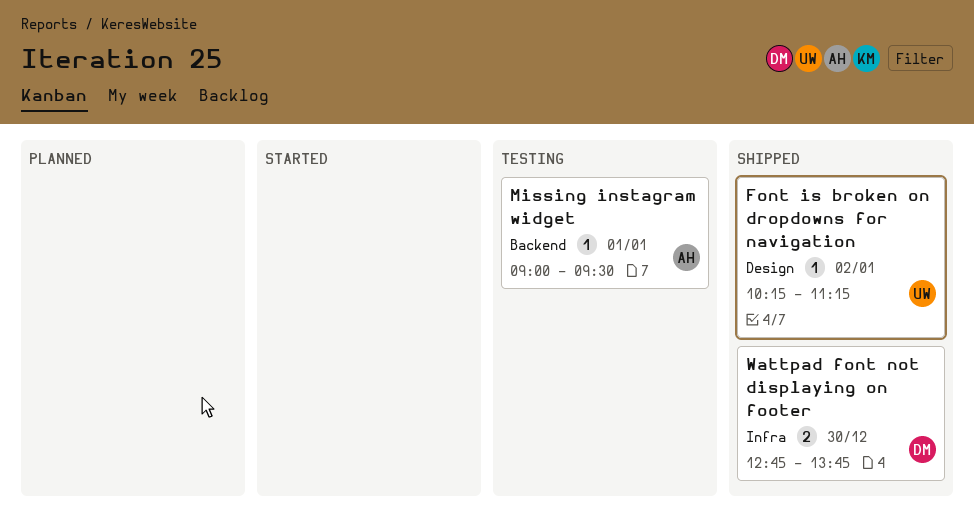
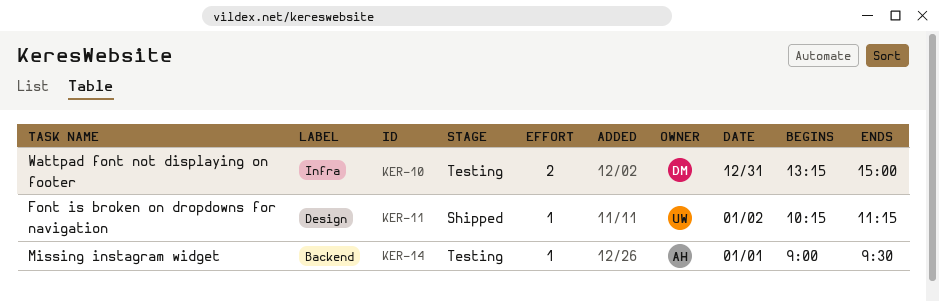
Wattpad font not displaying on footer, status: Shipped -> Testing
Wattpad font not displaying on footer, day: Dec 30 -> Dec 31
Wattpad font not displaying on footer, begins: 12:45 -> 13:15
Wattpad font not displaying on footer, ends: 13:45 -> 15:00

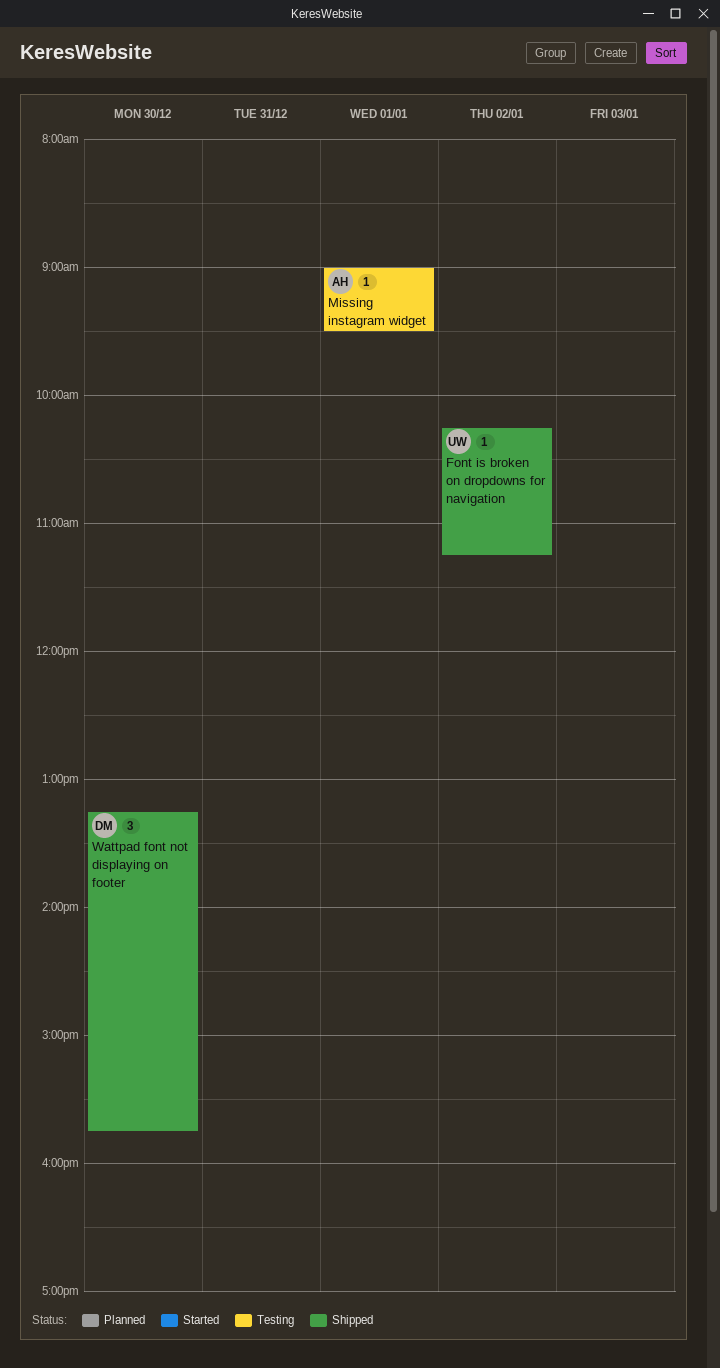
Wattpad font not displaying on footer, status: Testing -> Shipped
Wattpad font not displaying on footer, estimate: 2 -> 3
Wattpad font not displaying on footer, day: Dec 31 -> Dec 30
Wattpad font not displaying on footer, ends: 15:00 -> 15:45

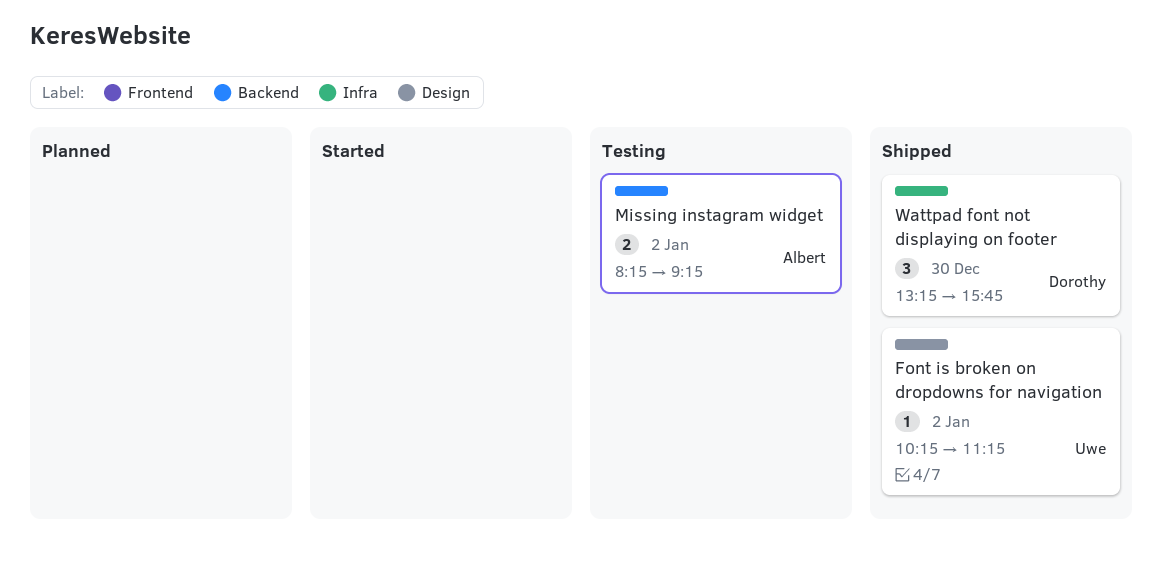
Missing instagram widget, estimate: 1 -> 2
Missing instagram widget, day: Jan 1 -> Jan 2
Missing instagram widget, begins: 09:00 -> 08:15
Missing instagram widget, ends: 09:30 -> 09:15

